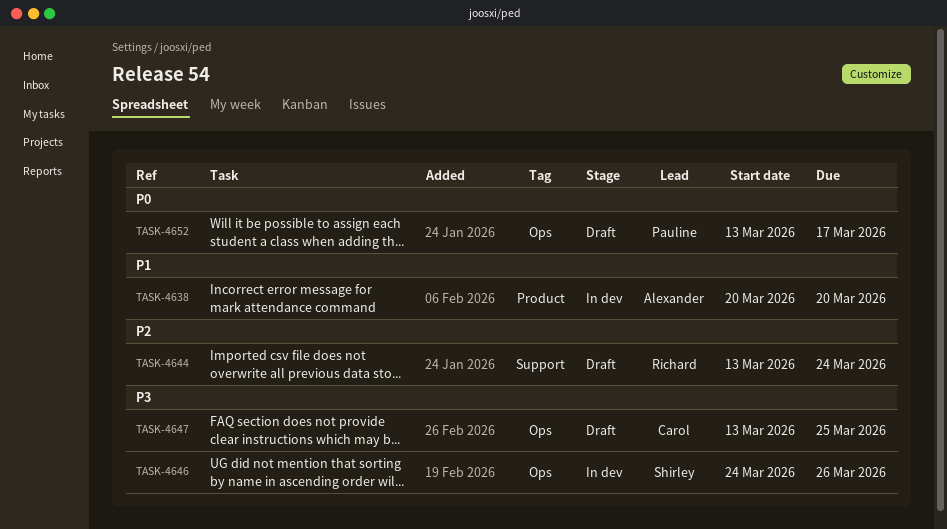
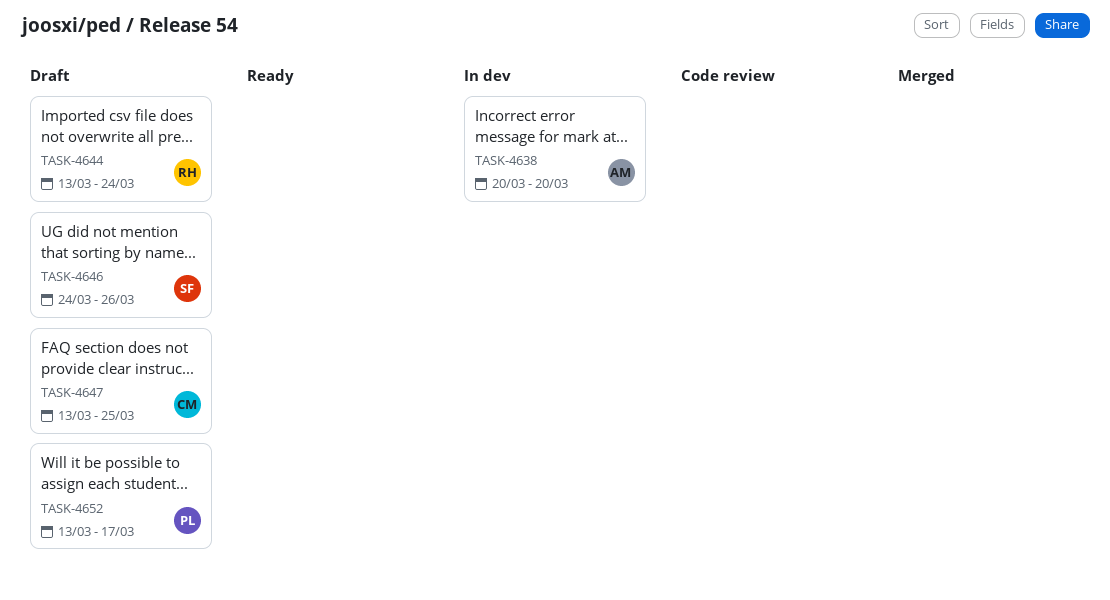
TASK-4646, status: In dev -> Draft

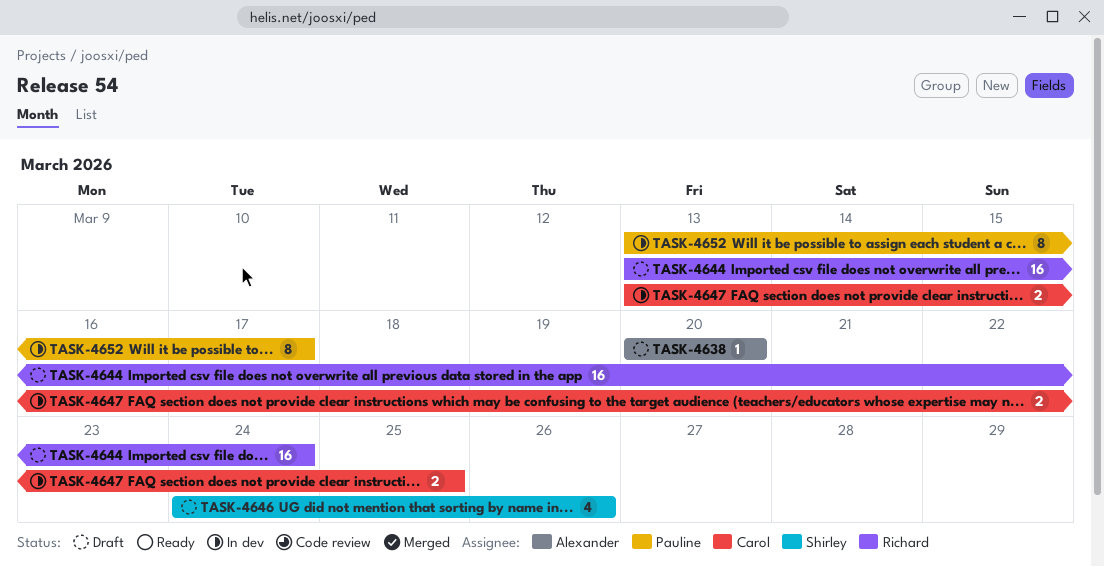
TASK-4638, status: In dev -> Draft
TASK-4647, status: Draft -> In dev
TASK-4652, status: Draft -> In dev

